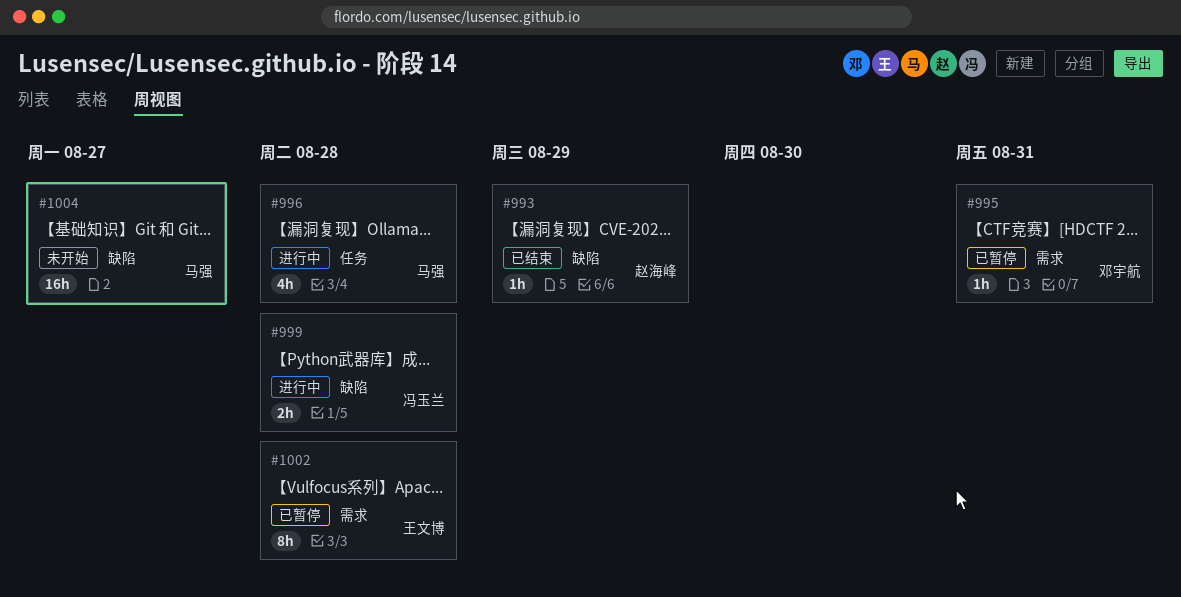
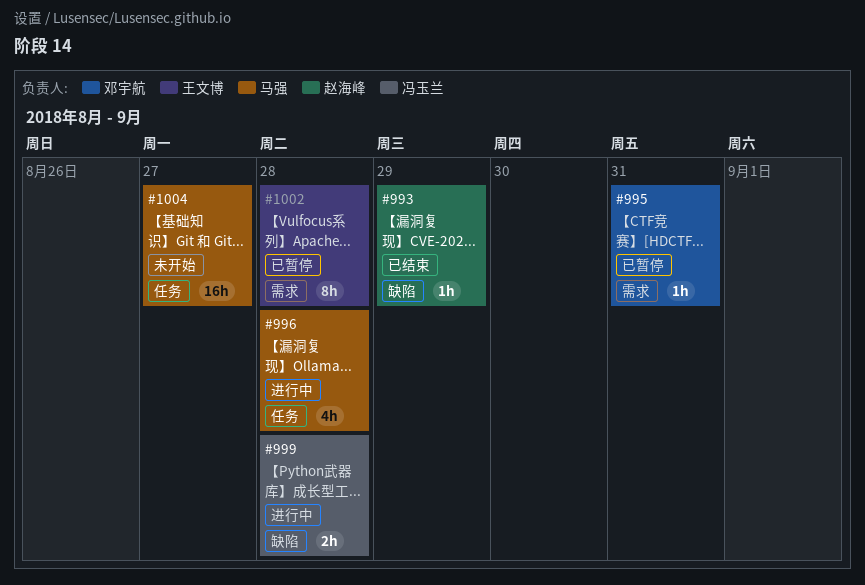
#1004, label: 缺陷 -> 任务

